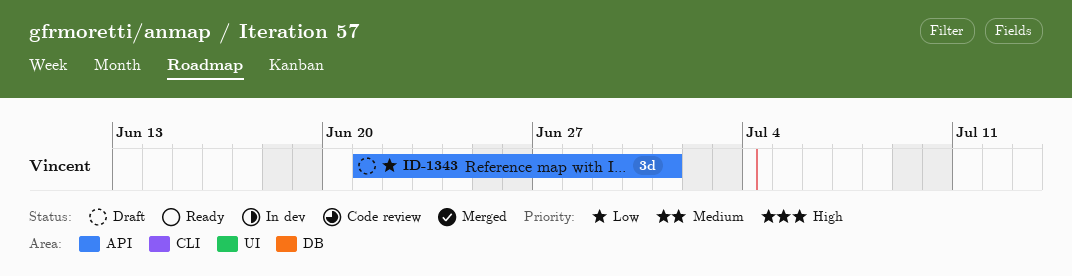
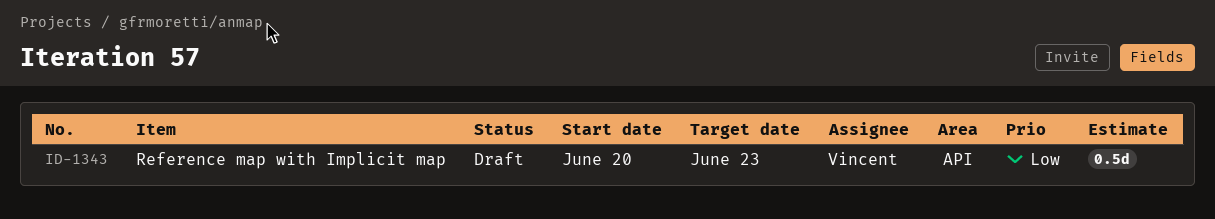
ID-1343, estimate: 3d -> 0.5d
ID-1343, start: Jun 21 -> Jun 20
ID-1343, due: Jul 1 -> Jun 23

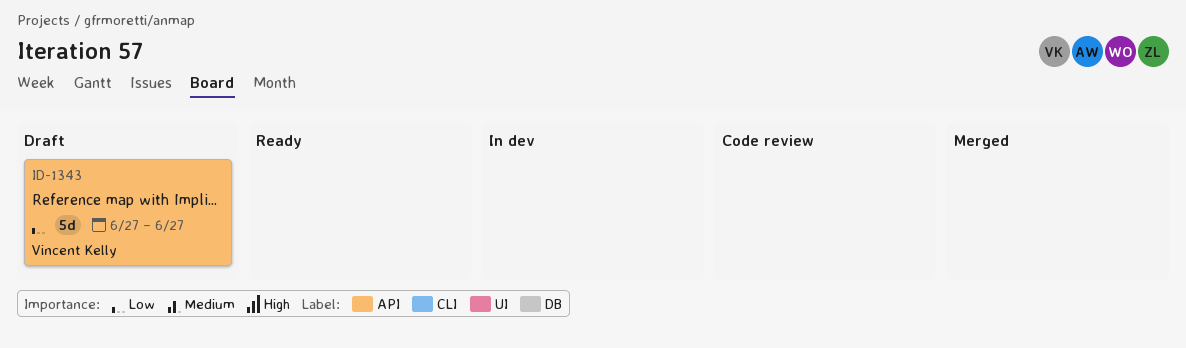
ID-1343, estimate: 0.5d -> 5d
ID-1343, start: Jun 20 -> Jun 27
ID-1343, due: Jun 23 -> Jun 27

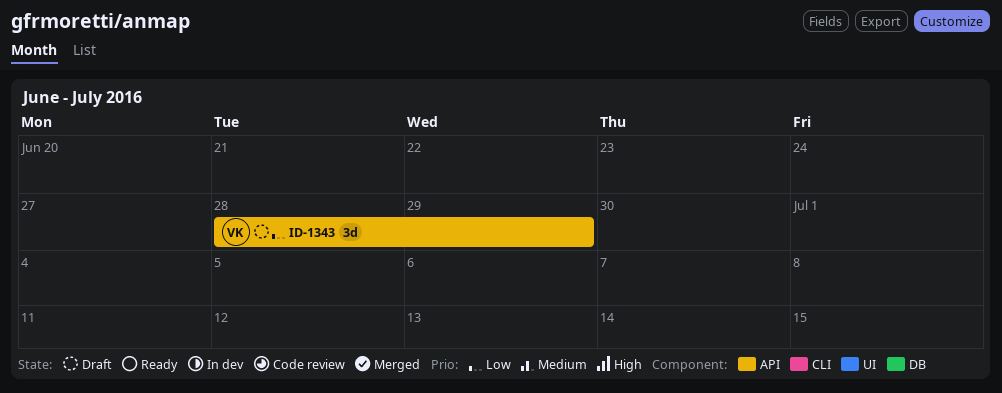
ID-1343, estimate: 5d -> 3d
ID-1343, start: Jun 27 -> Jun 28
ID-1343, due: Jun 27 -> Jun 29

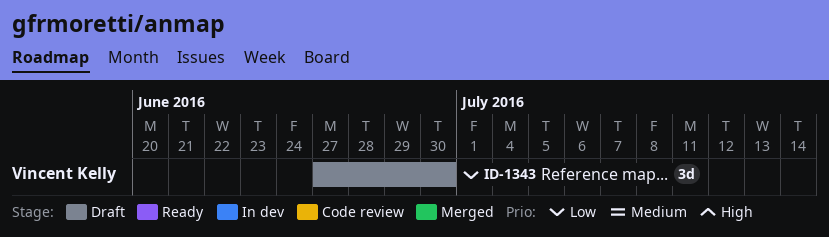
ID-1343, start: Jun 28 -> Jun 27
ID-1343, due: Jun 29 -> Jun 30

